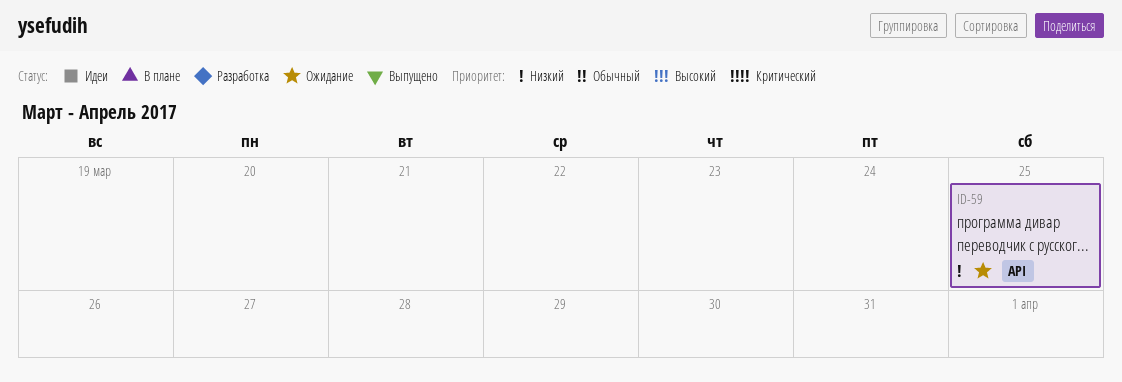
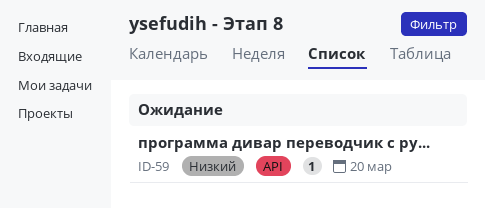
ID-59, due: Mar 25 -> Mar 20

